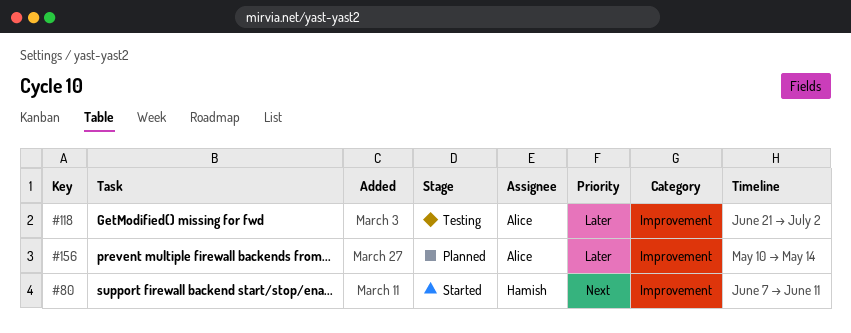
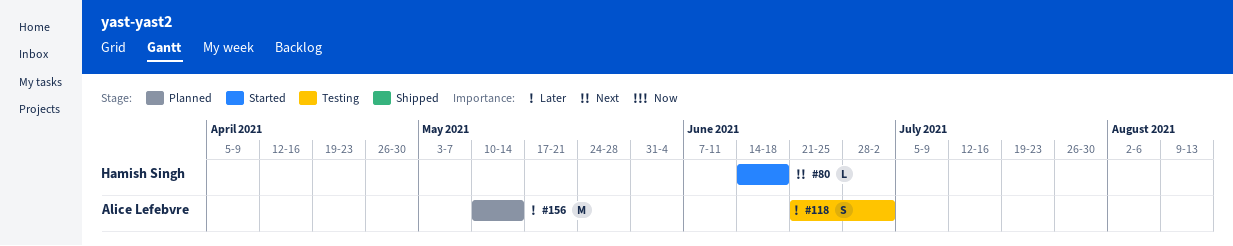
#80, start: Jun 7 -> Jun 14
#80, due: Jun 11 -> Jun 18

